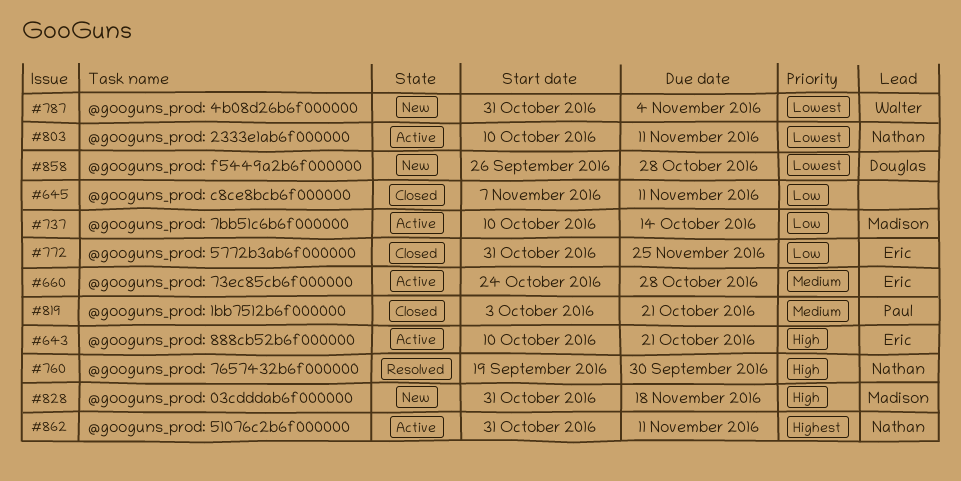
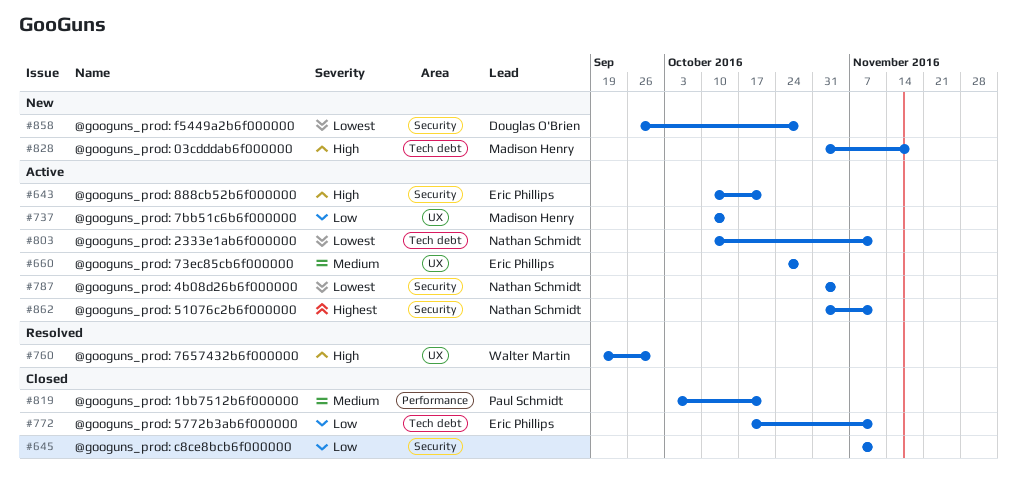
#760, owner: Nathan Schmidt -> Walter Martin
#772, start: Oct 31 -> Oct 17
#772, due: Nov 25 -> Nov 11
#787, status: New -> Active
#787, owner: Walter Martin -> Nathan Schmidt

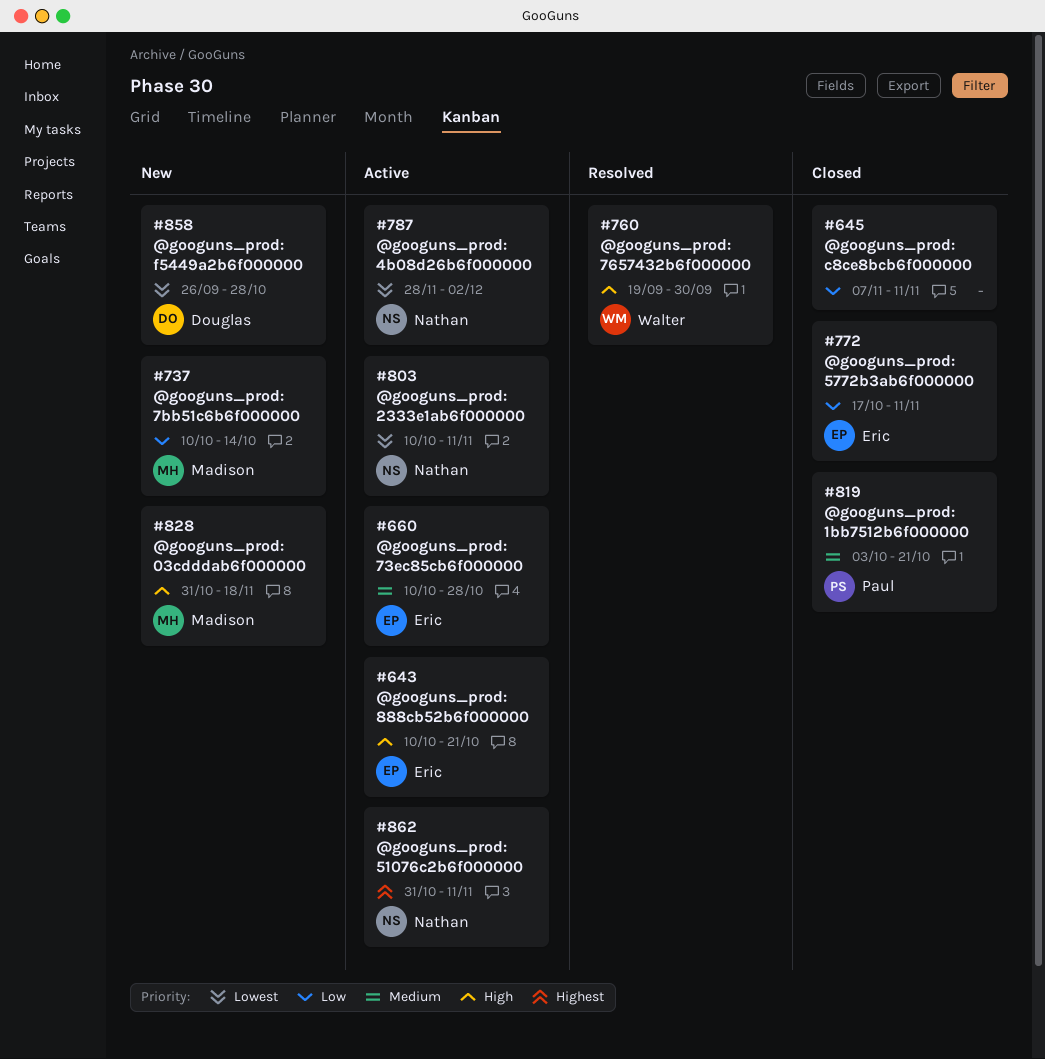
#660, start: Oct 24 -> Oct 10
#737, status: Active -> New
#787, start: Oct 31 -> Nov 28
#787, due: Nov 4 -> Dec 2

